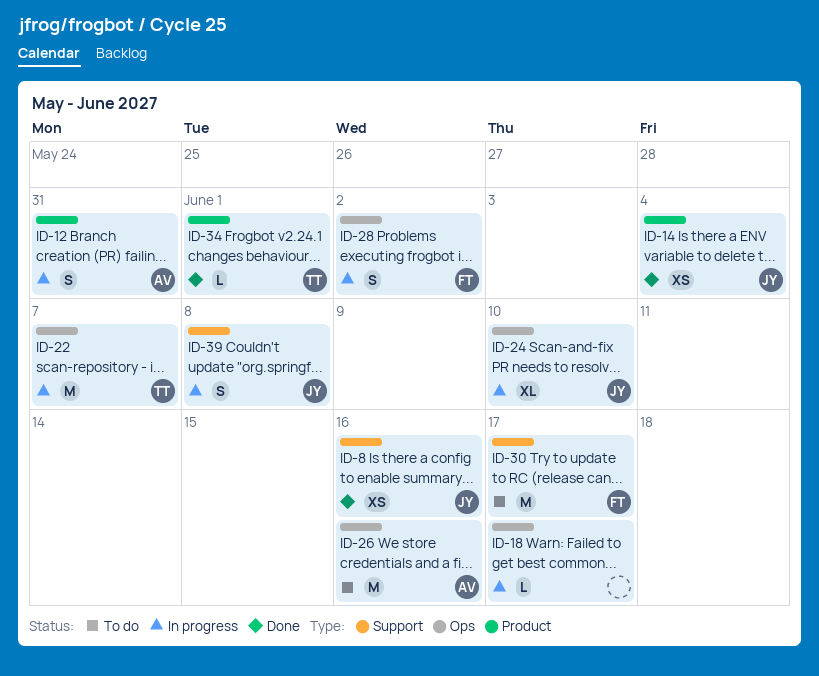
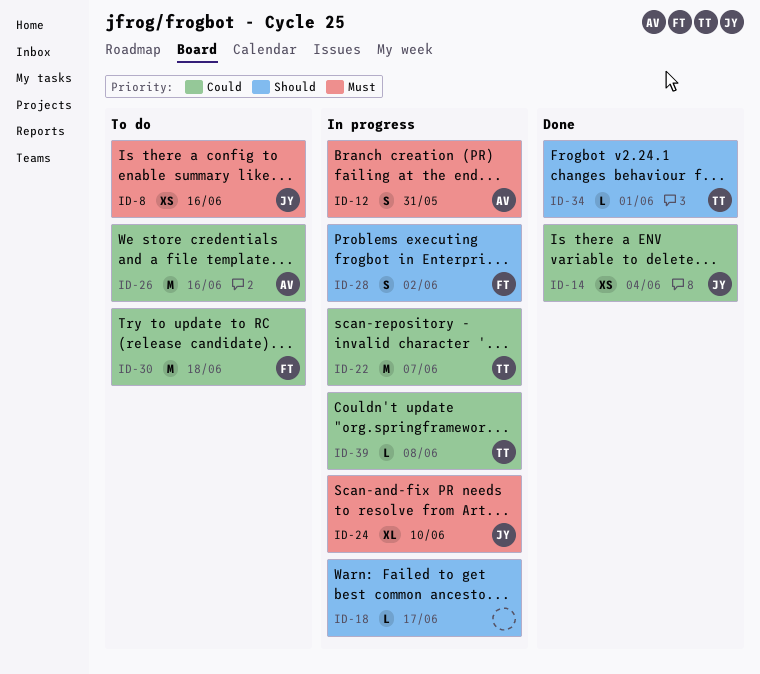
ID-8, status: Done -> To do
ID-30, due: Jun 17 -> Jun 18
ID-39, owner: JY -> TT
ID-39, estimate: S -> L

